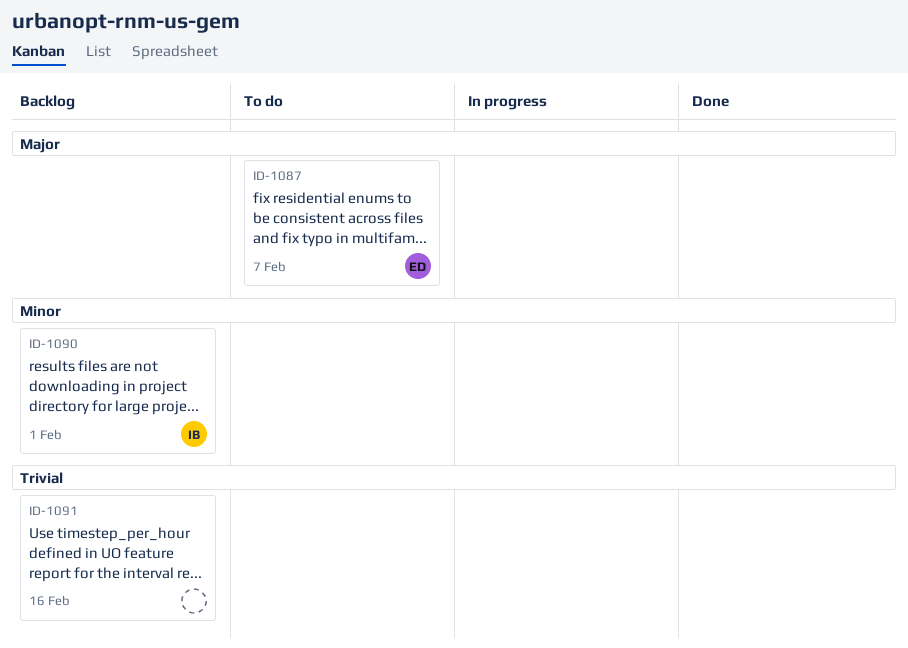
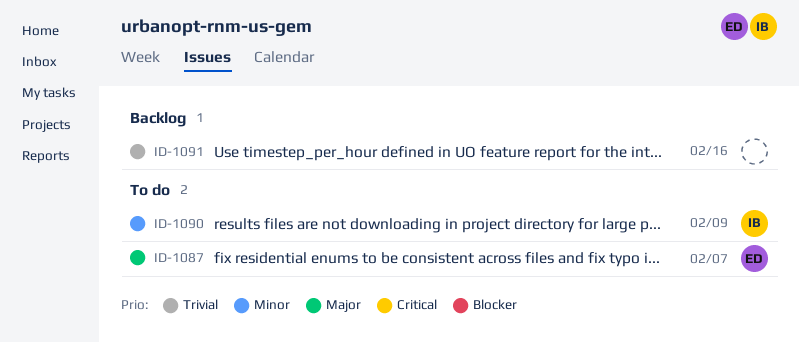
ID-1090, status: Backlog -> To do
ID-1090, due: Feb 1 -> Feb 9

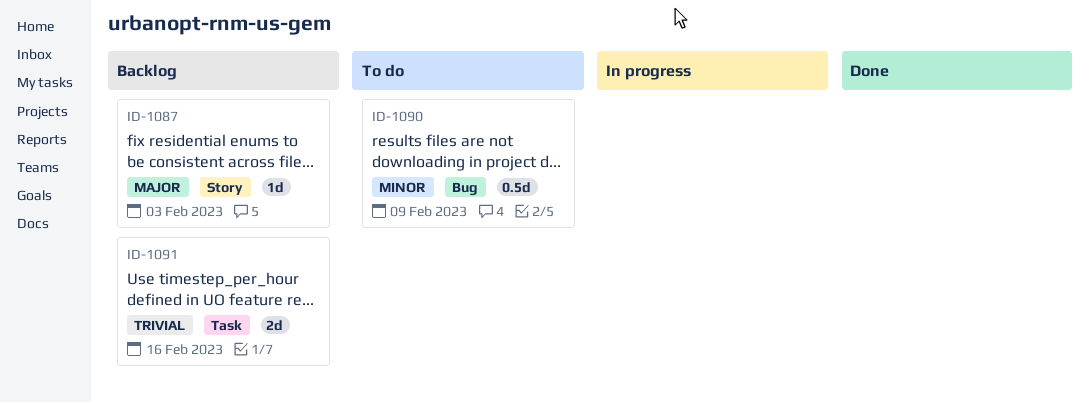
ID-1087, status: To do -> Backlog
ID-1087, due: Feb 7 -> Feb 3

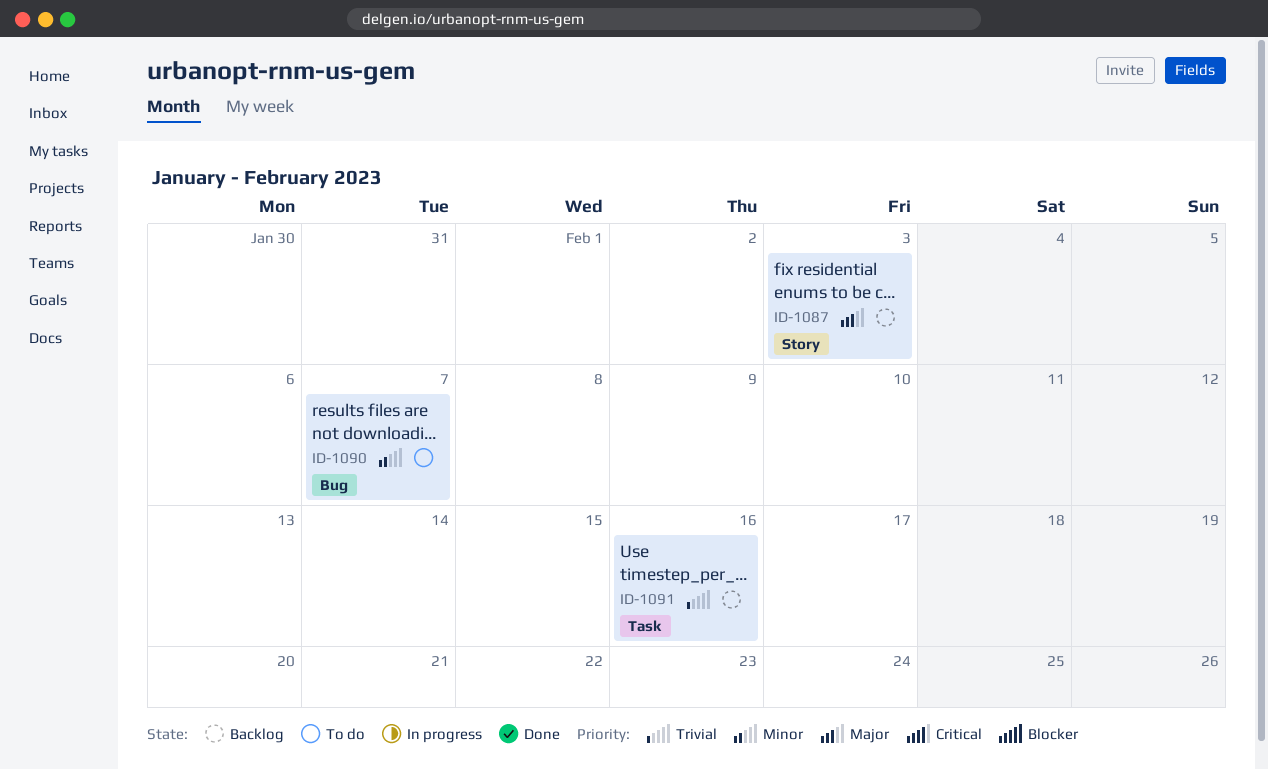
ID-1090, due: Feb 9 -> Feb 7

